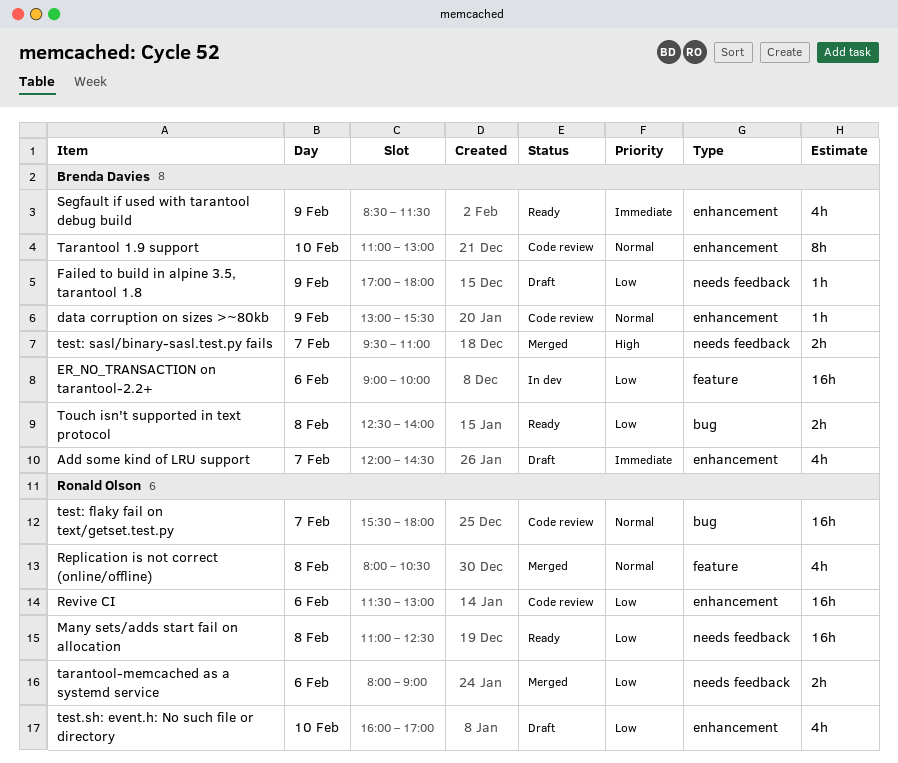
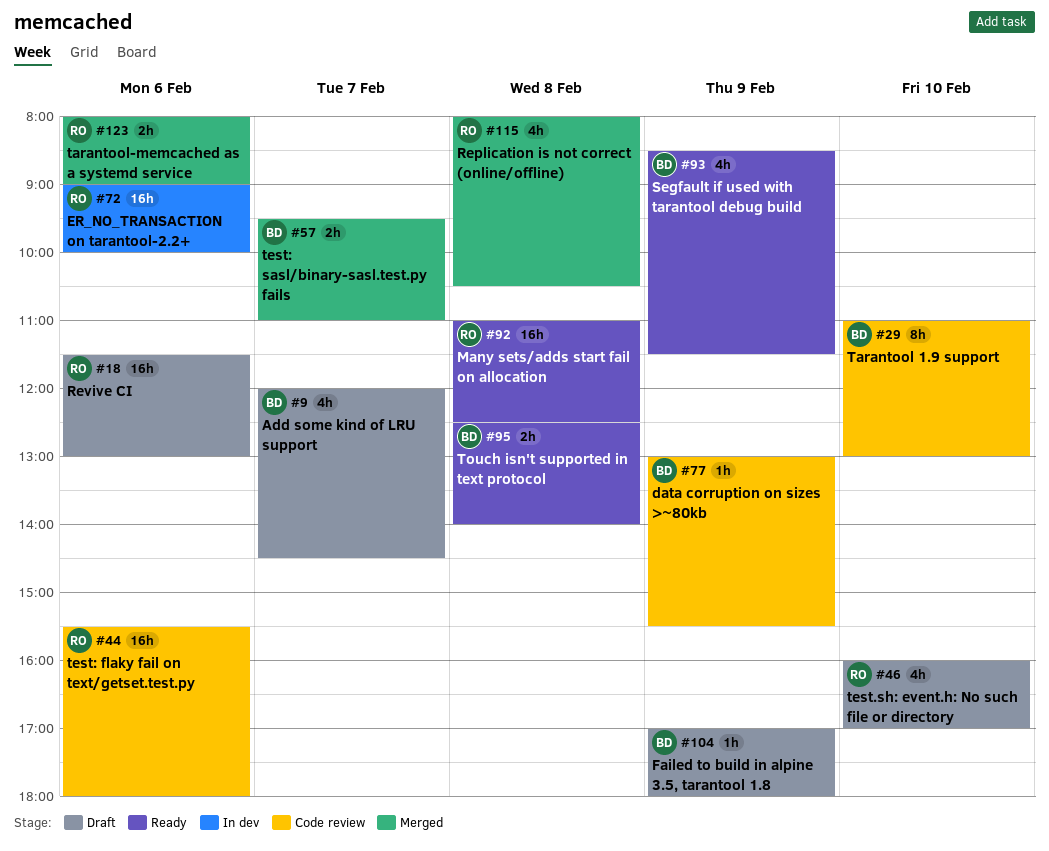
ER_NO_TRANSACTION on tarantool-2.2+, owner: Brenda Davies -> Ronald Olson
Revive CI, status: Code review -> Draft
test: flaky fail on text/getset.test.py, day: Feb 7 -> Feb 6

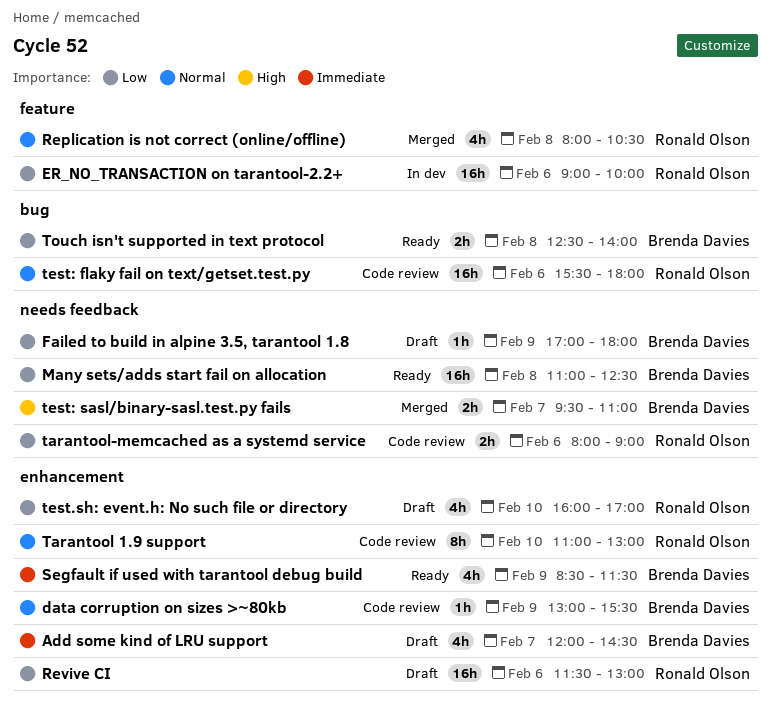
Many sets/adds start fail on allocation, owner: Ronald Olson -> Brenda Davies
Tarantool 1.9 support, owner: Brenda Davies -> Ronald Olson
tarantool-memcached as a systemd service, status: Merged -> Code review

